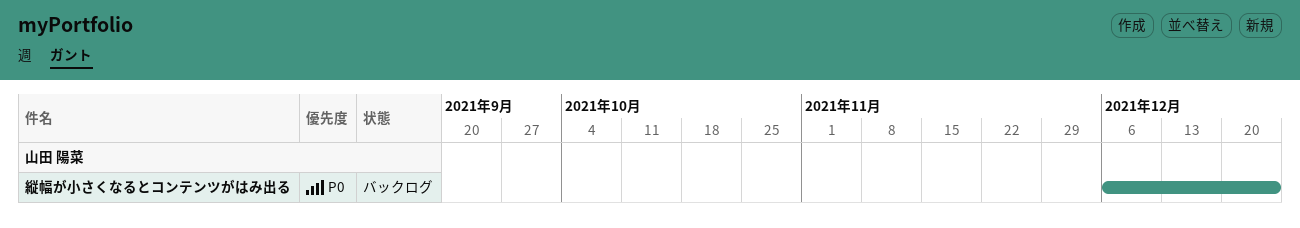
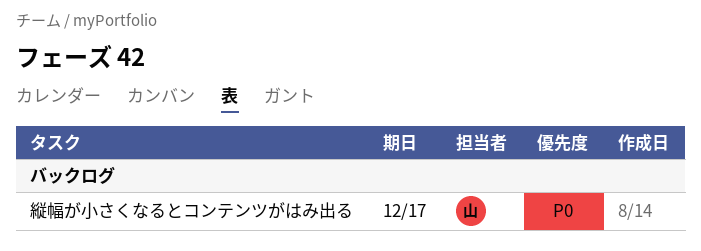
縦幅が小さくなるとコンテンツがはみ出る, due: Dec 24 -> Dec 17

